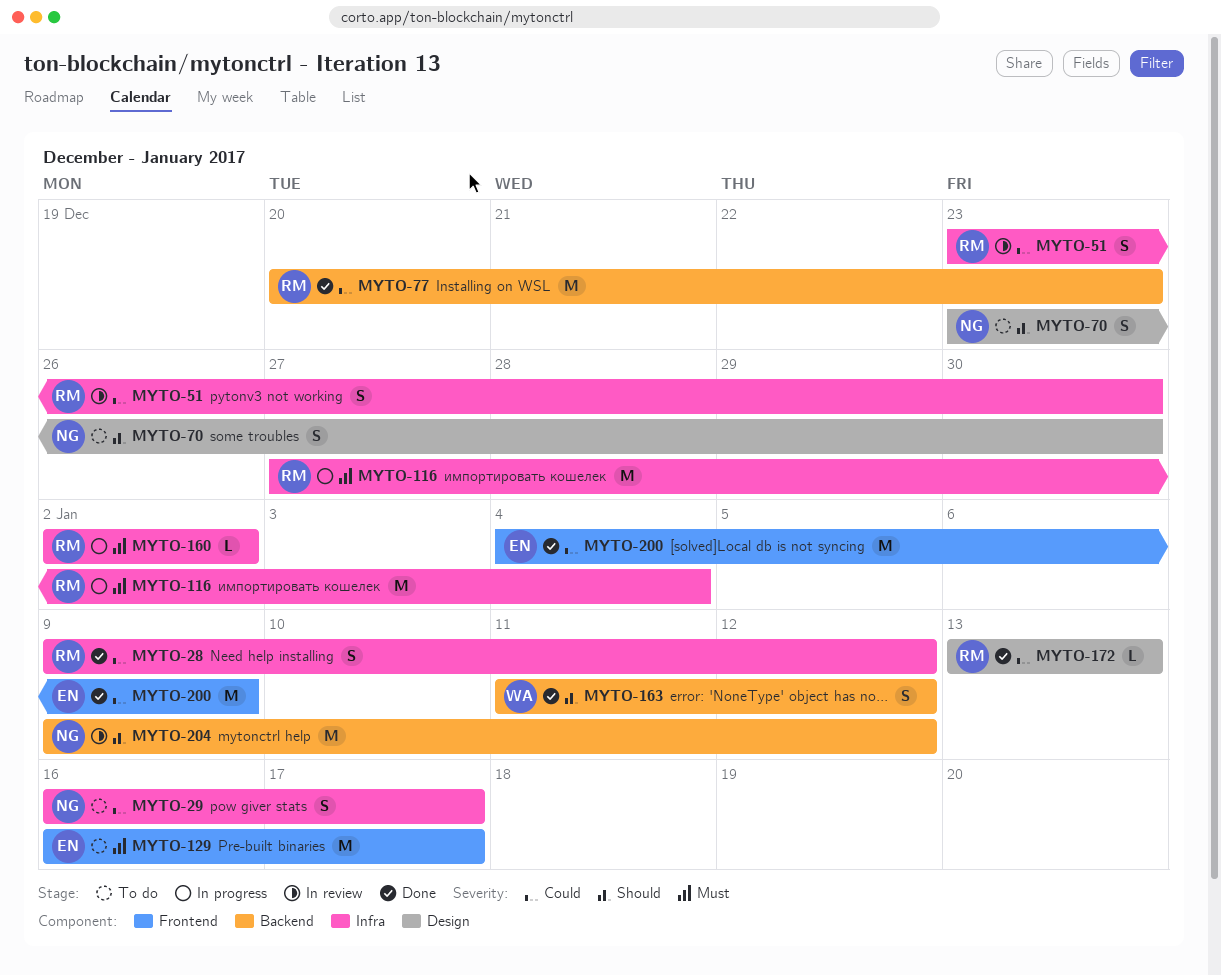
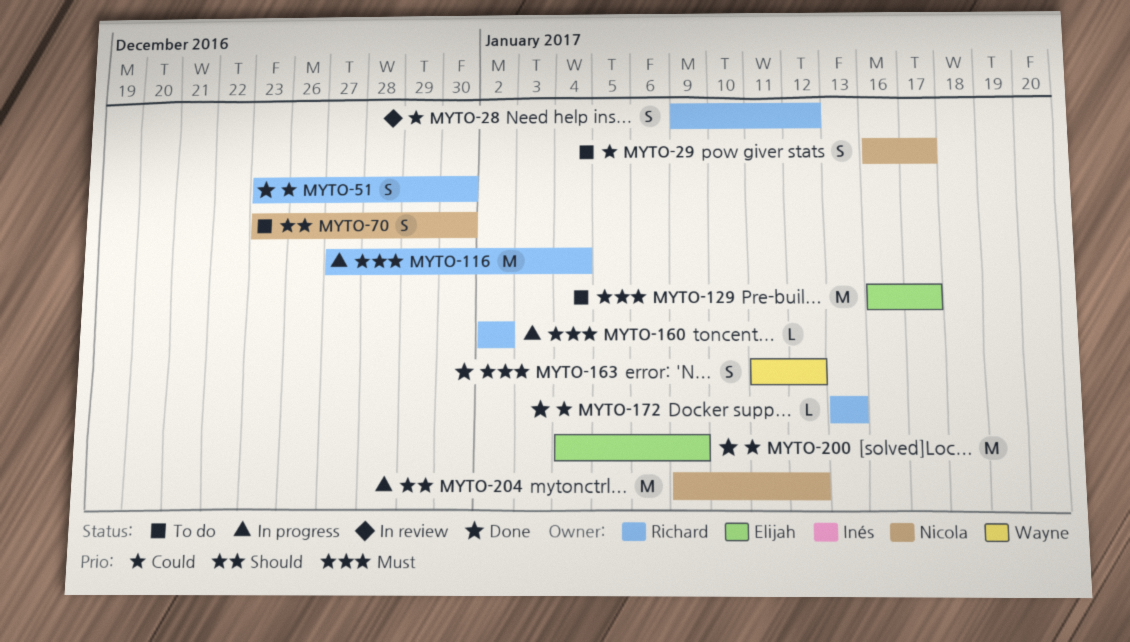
MYTO-28, status: Done -> In review
MYTO-51, status: In review -> Done
MYTO-77: present -> none
MYTO-163, priority: Should -> Must
MYTO-204, status: In review -> In progress

